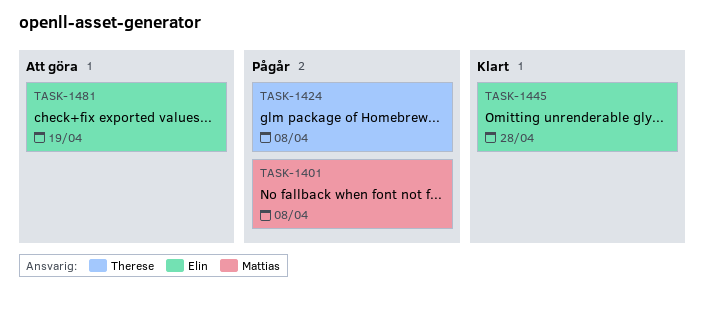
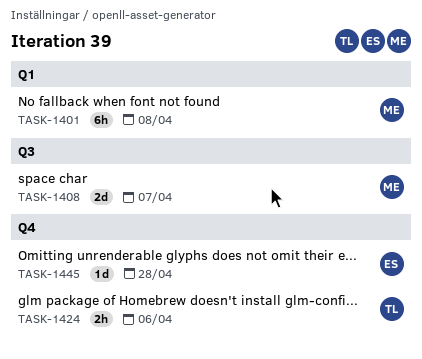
TASK-1408: none -> present
TASK-1424, due: Apr 8 -> Apr 6
TASK-1481: present -> none

